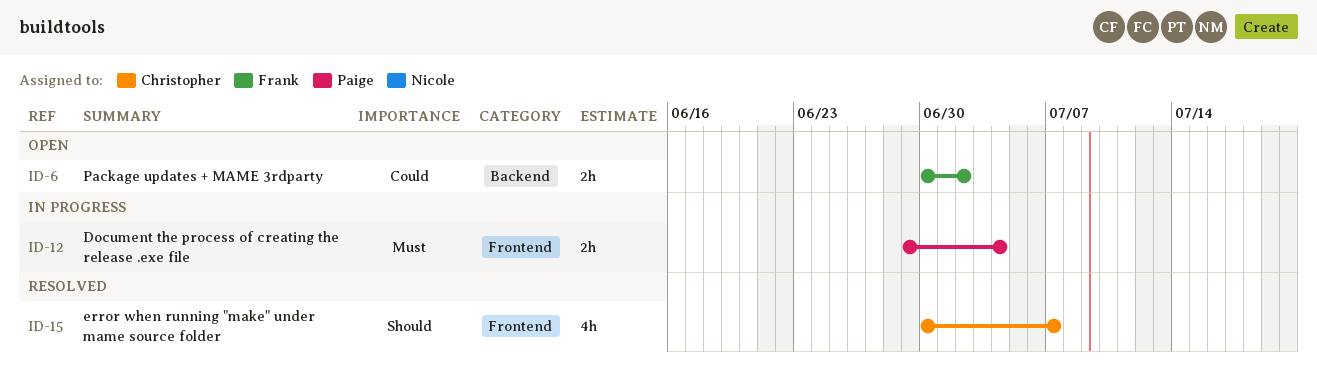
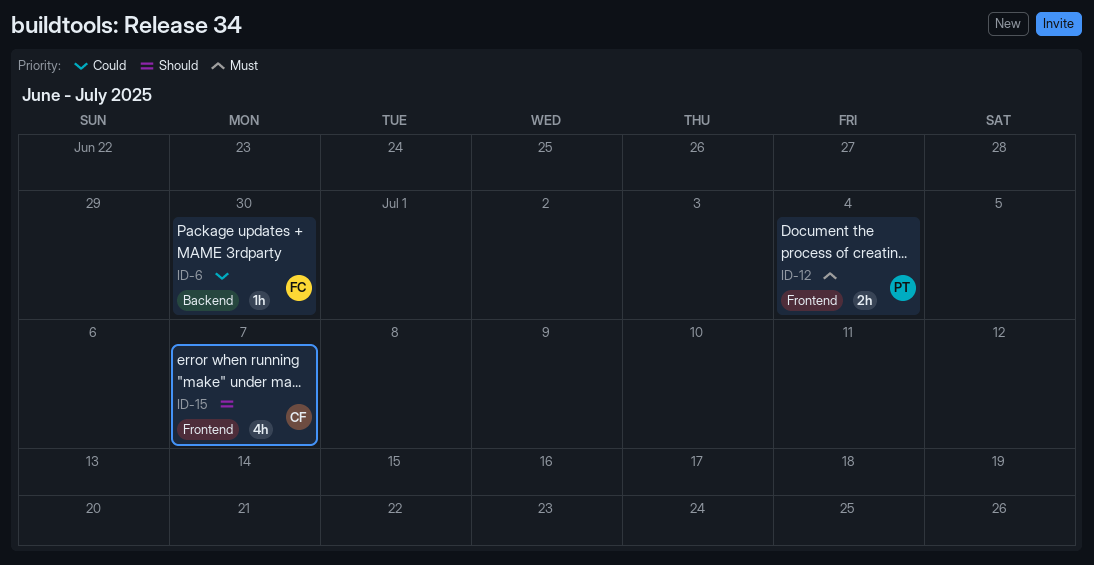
ID-6, estimate: 2h -> 1h
ID-6, due: Jul 2 -> Jun 30

